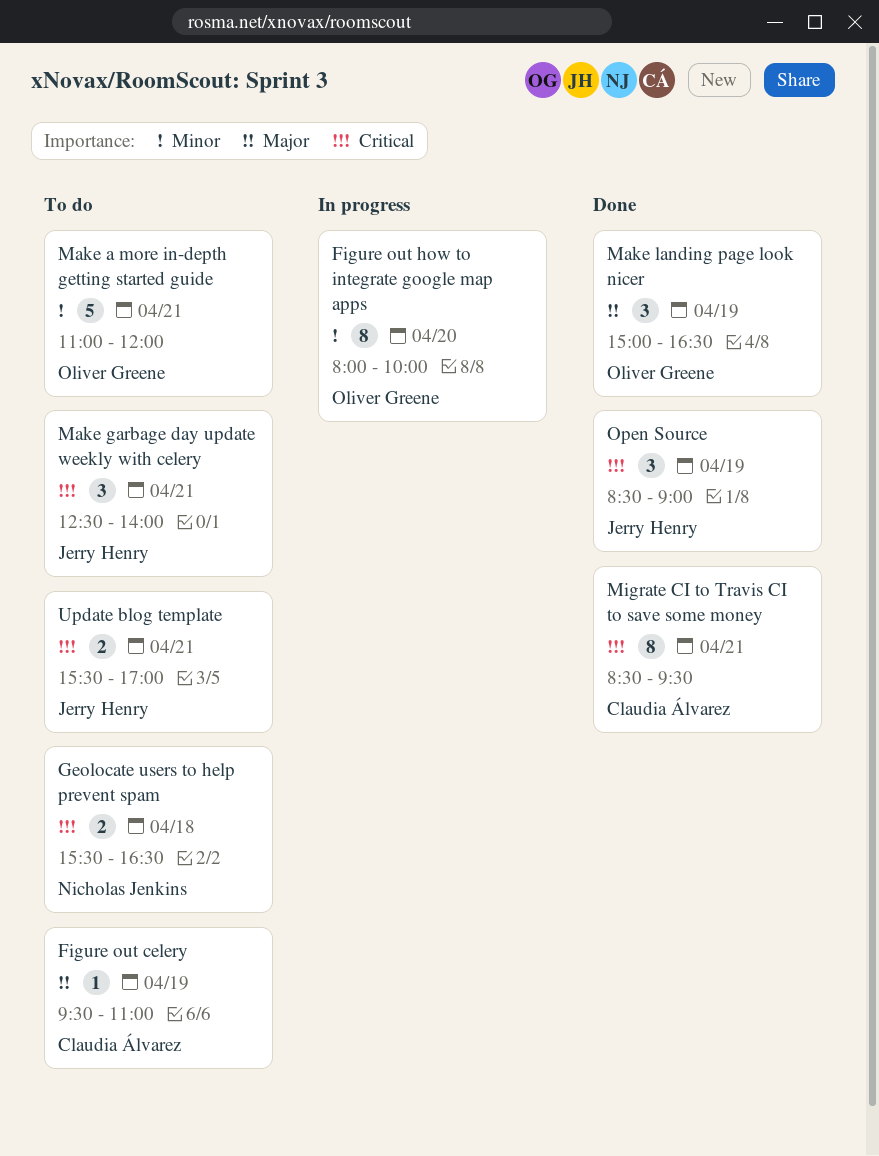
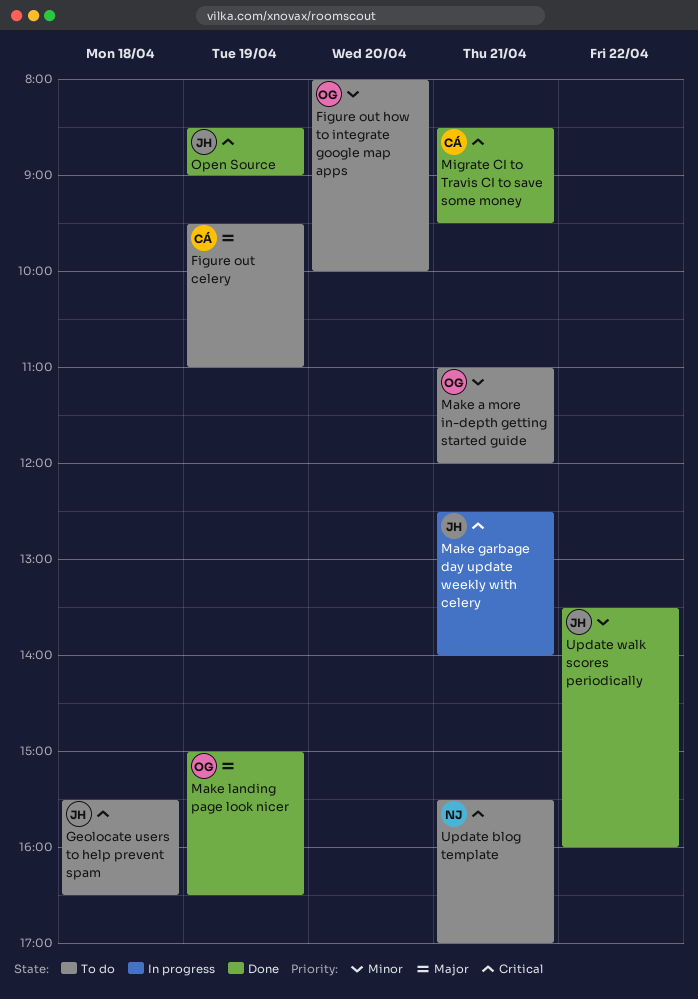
Figure out how to integrate google map apps, status: In progress -> To do
Geolocate users to help prevent spam, owner: Nicholas Jenkins -> Jerry Henry
Make garbage day update weekly with celery, status: To do -> In progress
Update blog template, owner: Jerry Henry -> Nicholas Jenkins
Update walk scores periodically: none -> present

